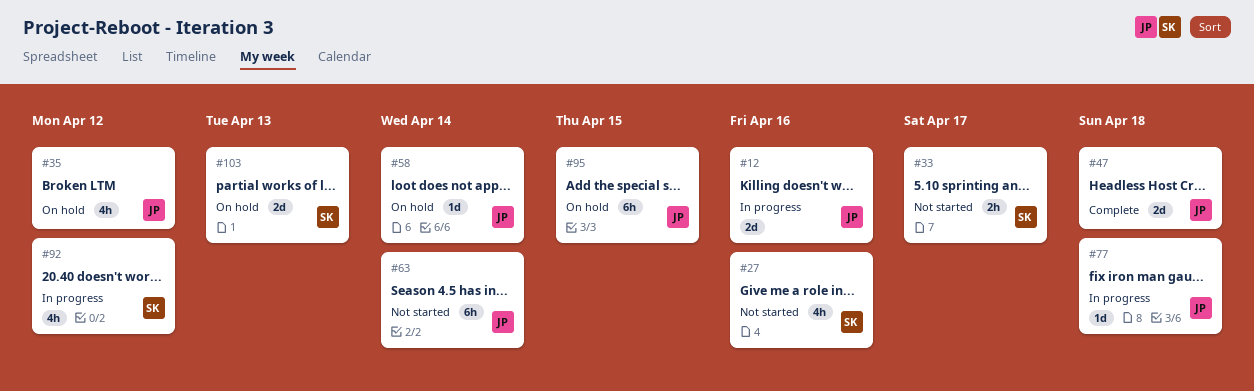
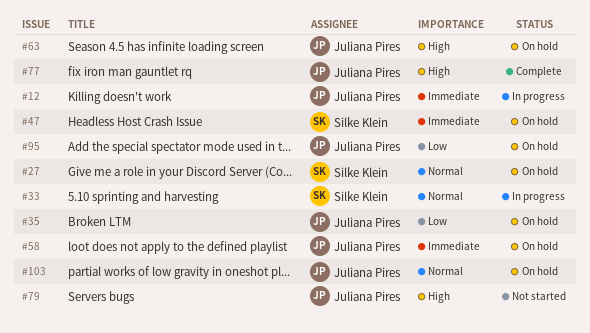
#27, status: Not started -> On hold
#33, status: Not started -> In progress
#47, status: Complete -> On hold
#47, owner: Juliana Pires -> Silke Klein
#63, status: Not started -> On hold
#77, status: In progress -> Complete
#79: none -> present
#92: present -> none
#103, owner: Silke Klein -> Juliana Pires

